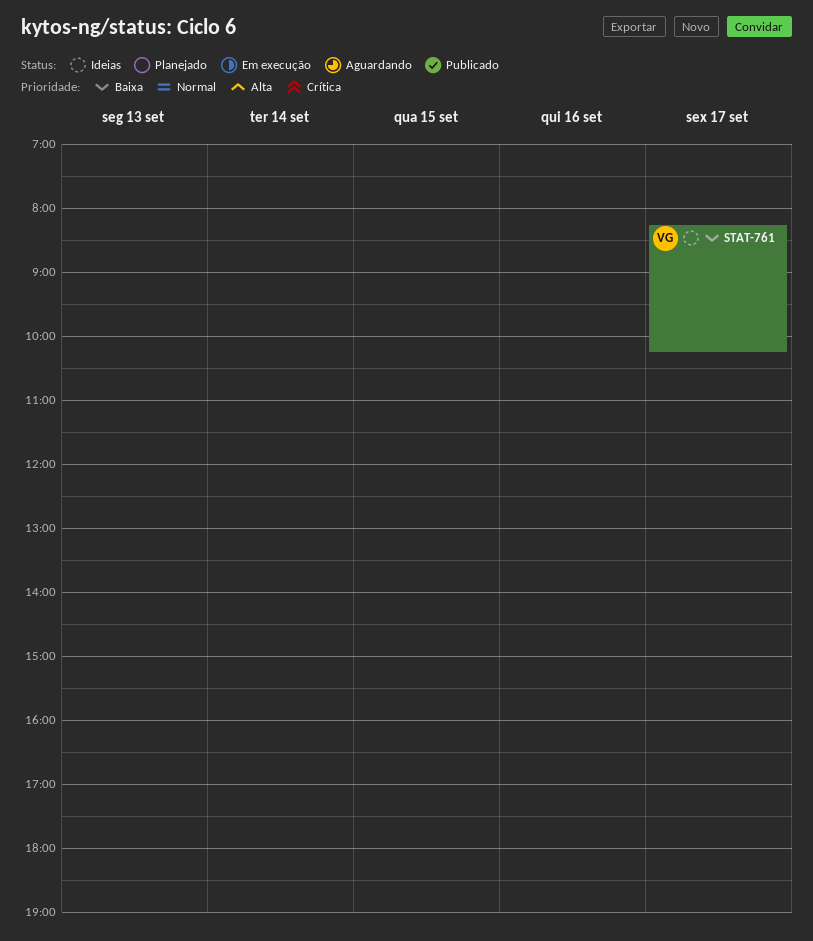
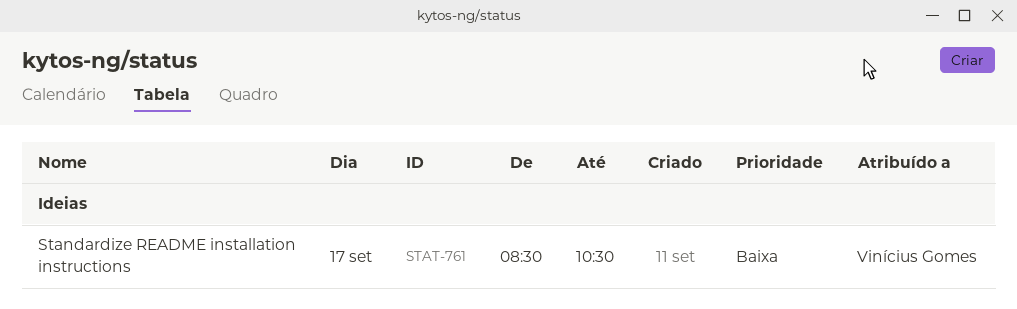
STAT-761, begins: 08:15 -> 08:30
STAT-761, ends: 10:15 -> 10:30

